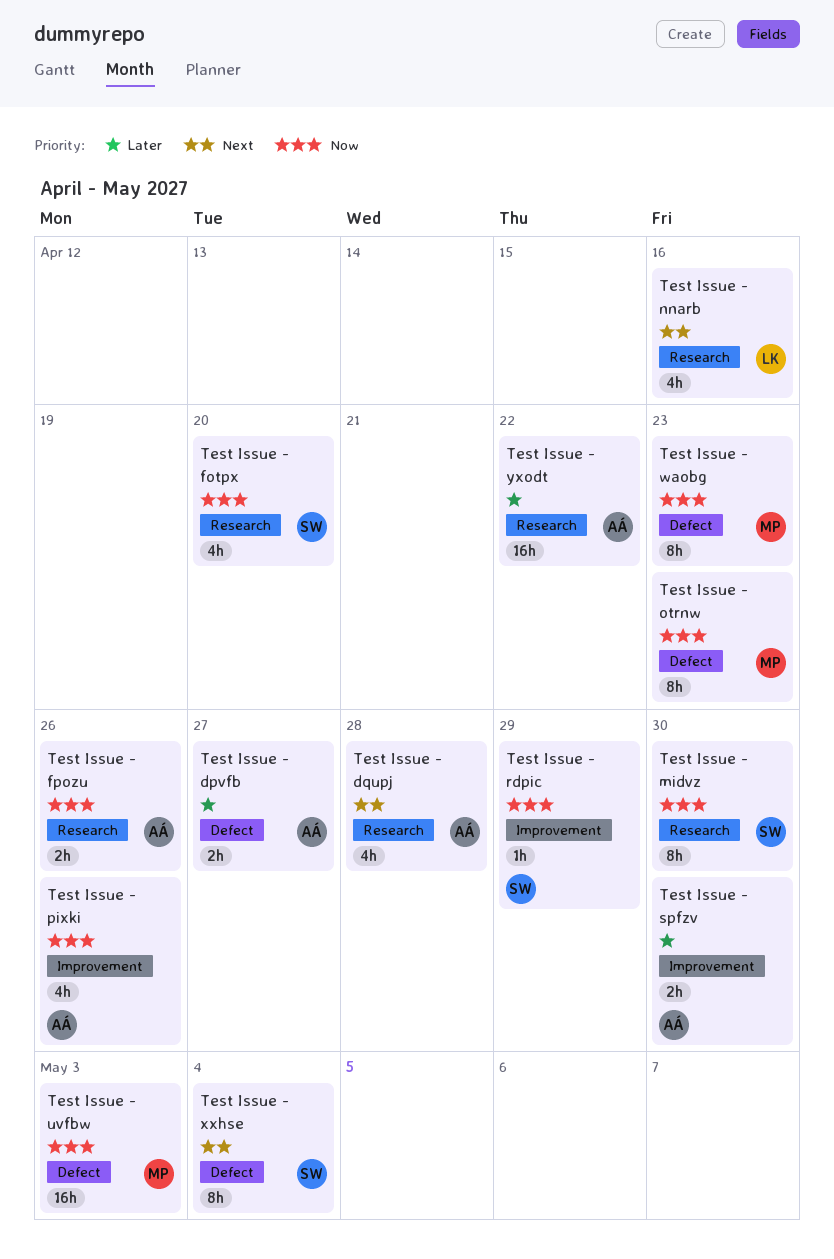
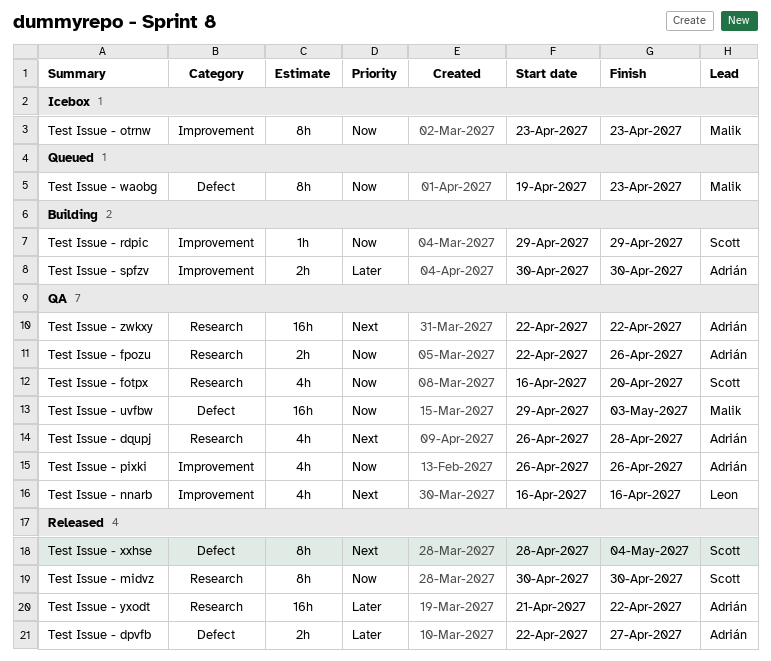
Test Issue - nnarb, label: Research -> Improvement
Test Issue - otrnw, label: Defect -> Improvement
Test Issue - zwkxy: none -> present

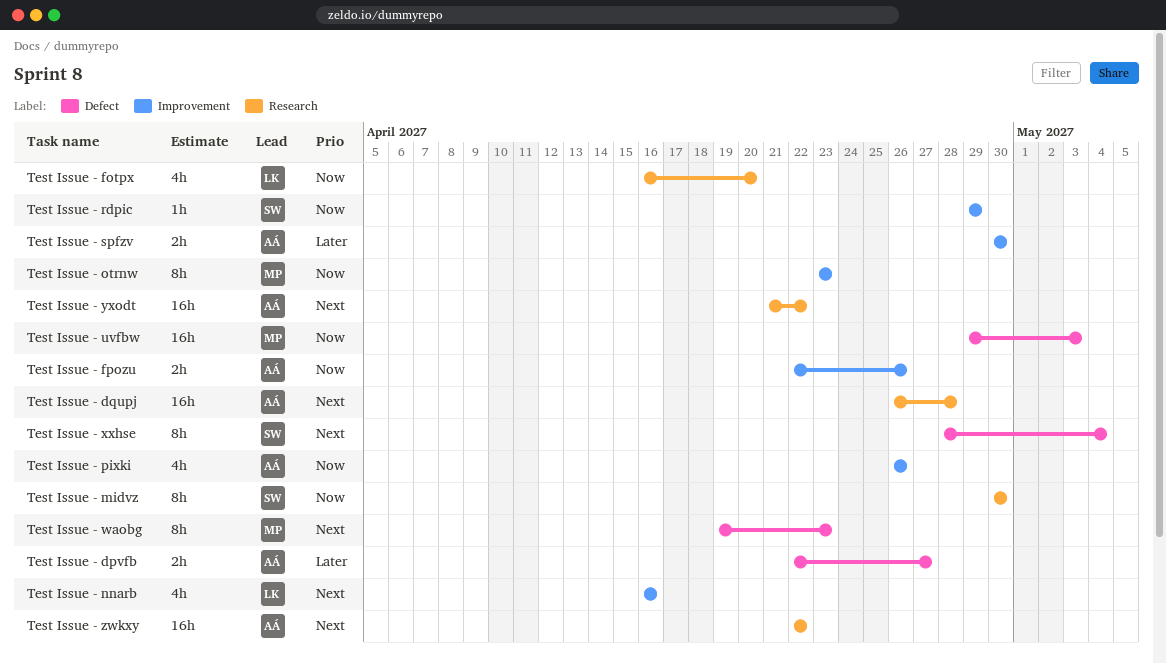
Test Issue - dqupj, estimate: 4h -> 16h
Test Issue - fotpx, owner: Scott -> Leon
Test Issue - fpozu, label: Research -> Improvement
Test Issue - waobg, priority: Now -> Next
Test Issue - yxodt, priority: Later -> Next

